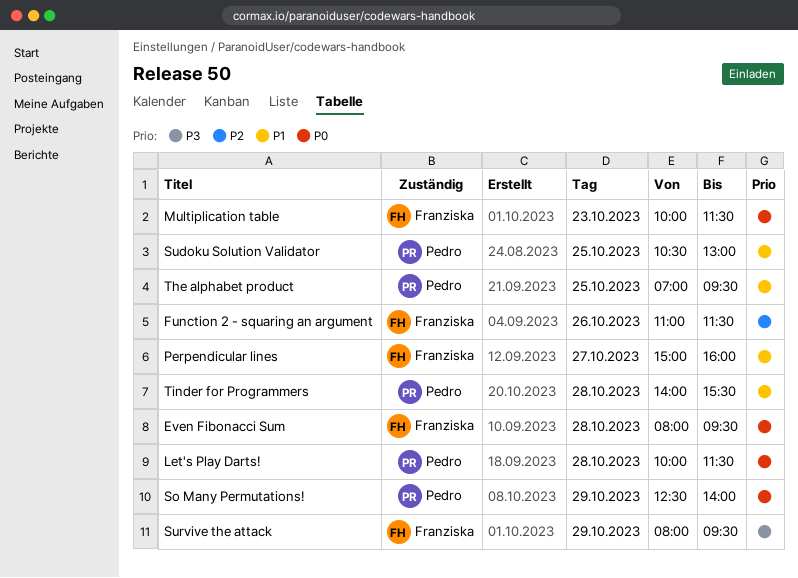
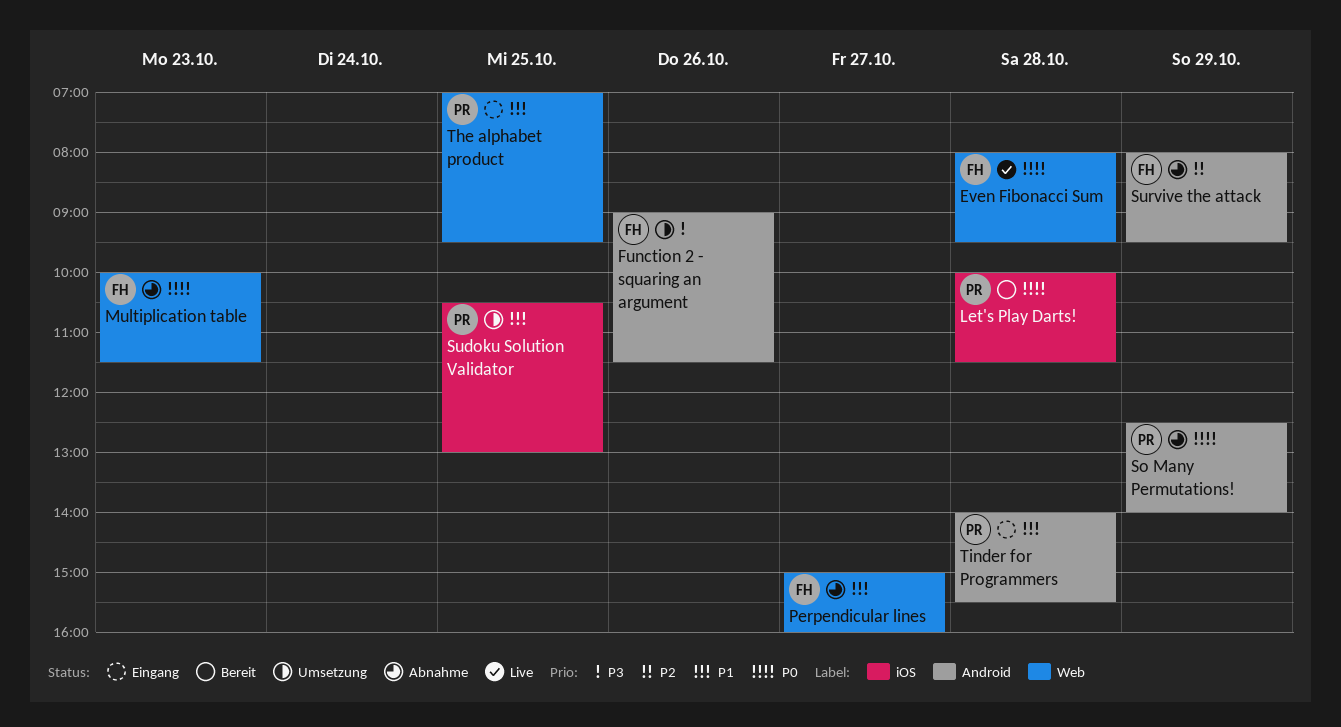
Function 2 - squaring an argument, priority: P2 -> P3
Function 2 - squaring an argument, begins: 11:00 -> 09:00
Survive the attack, priority: P3 -> P2

